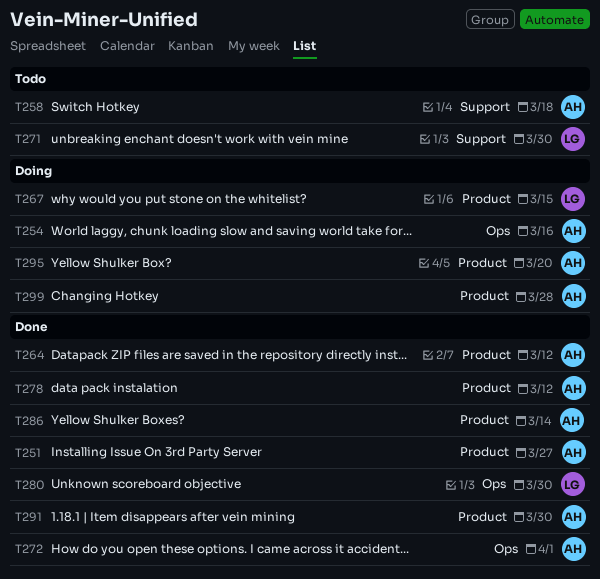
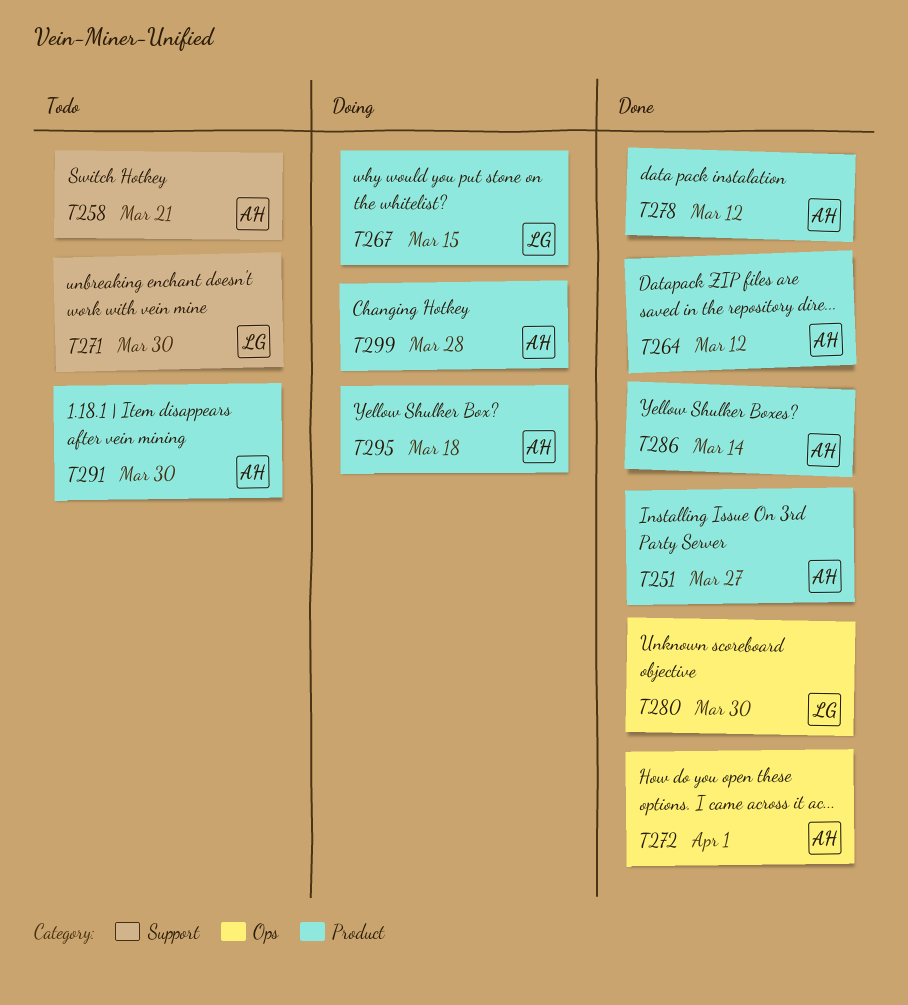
T254: present -> none
T258, due: Mar 18 -> Mar 21
T291, status: Done -> Todo
T295, due: Mar 20 -> Mar 18

